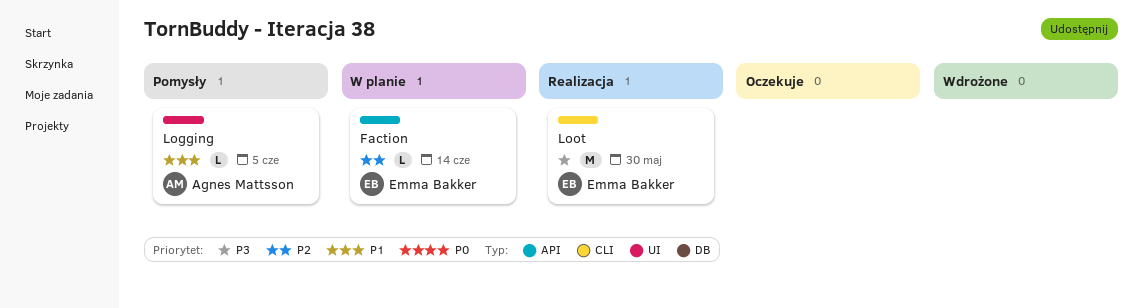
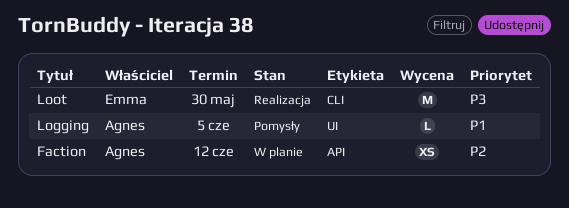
Faction, owner: Emma Bakker -> Agnes Mattsson
Faction, estimate: L -> XS
Faction, due: Jun 14 -> Jun 12

